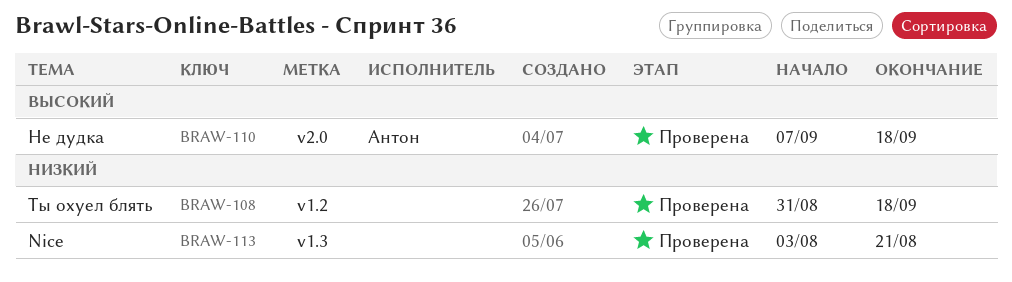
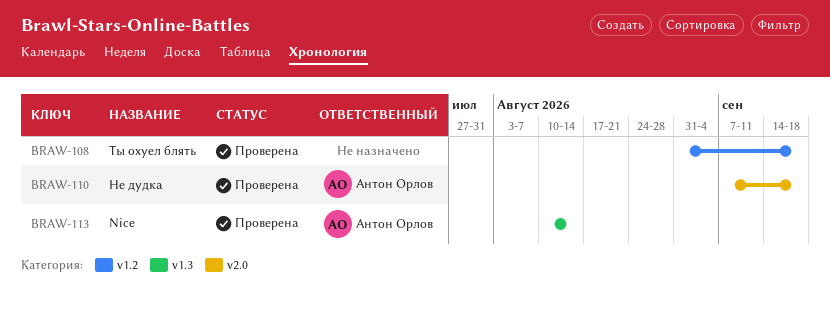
BRAW-113, owner: none -> Антон Орлов
BRAW-113, start: Aug 3 -> Aug 10
BRAW-113, due: Aug 21 -> Aug 14

